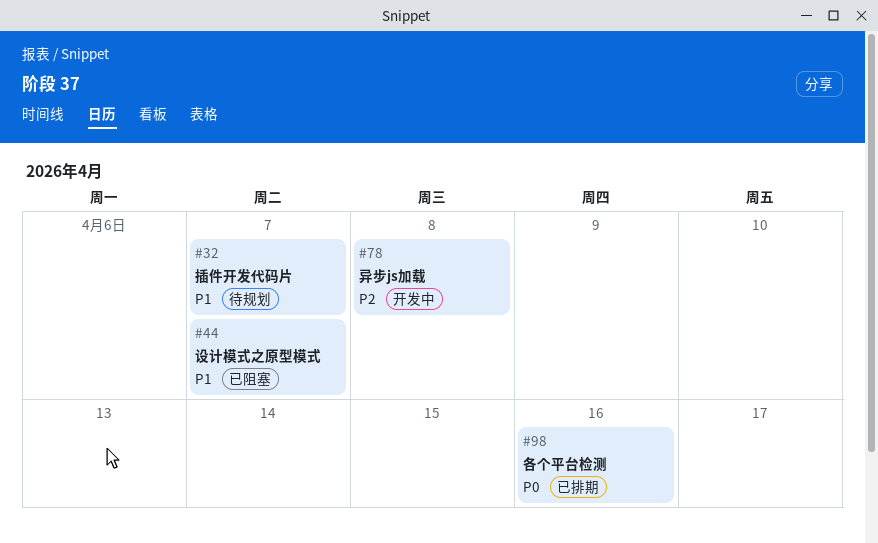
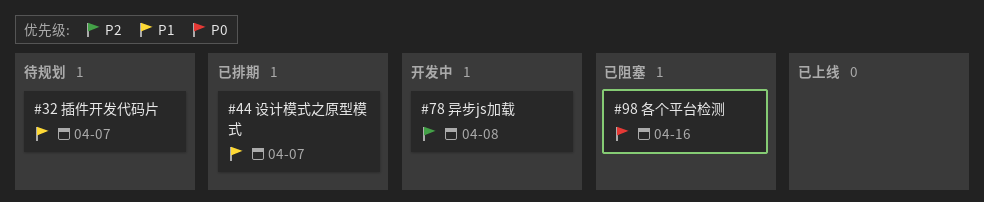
#44, status: 已阻塞 -> 已排期
#98, status: 已排期 -> 已阻塞

